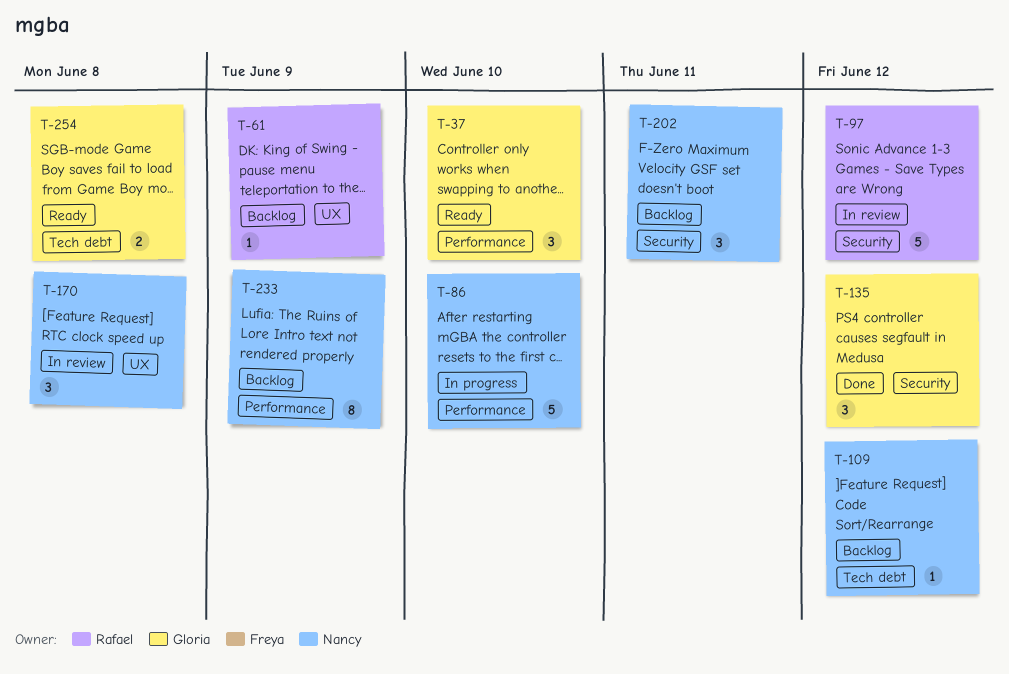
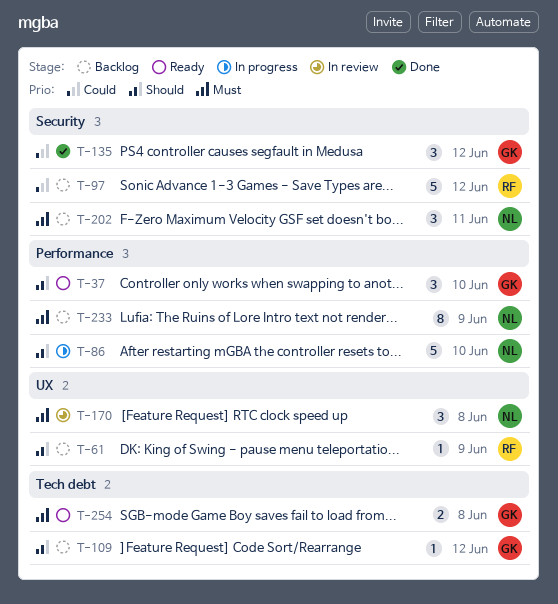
T-97, status: In review -> Backlog
T-109, owner: Nancy -> Gloria

